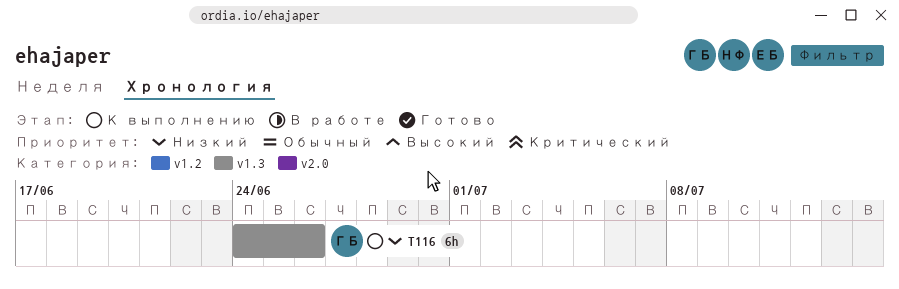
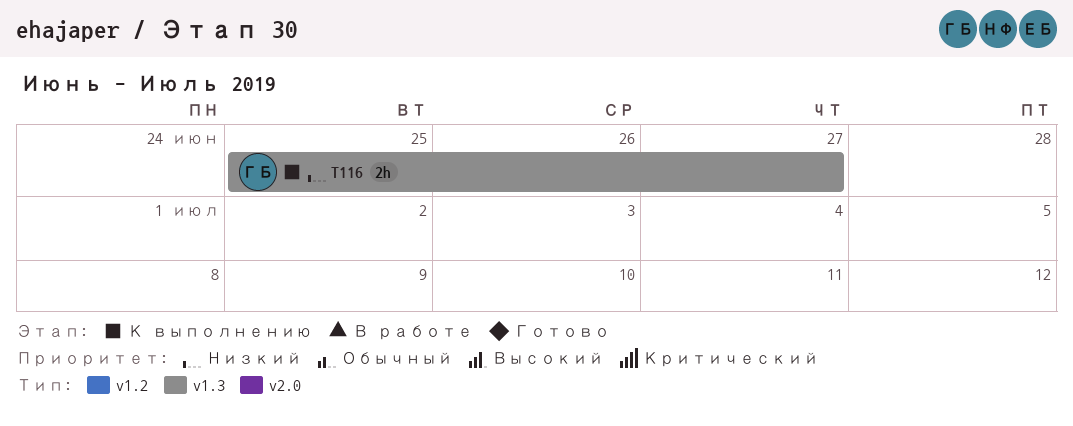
T116, estimate: 6h -> 2h
T116, start: Jun 24 -> Jun 25
T116, due: Jun 26 -> Jun 27

